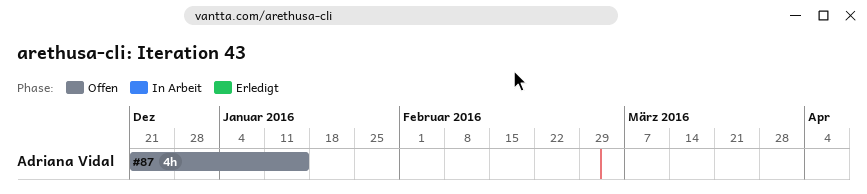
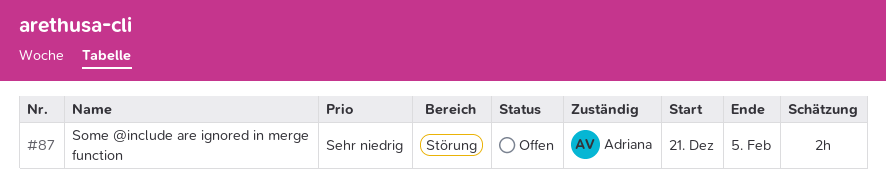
#87, estimate: 4h -> 2h
#87, due: Jan 15 -> Feb 5

